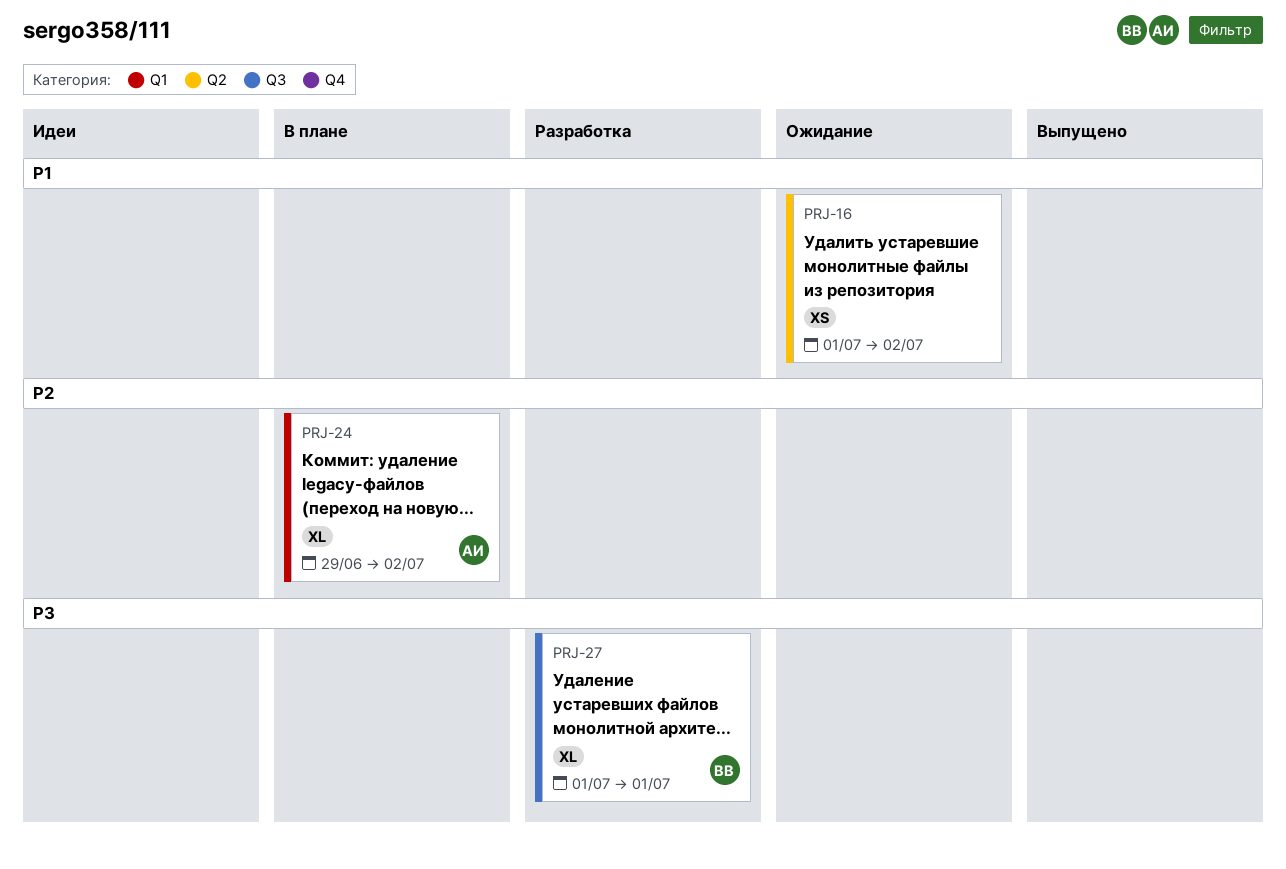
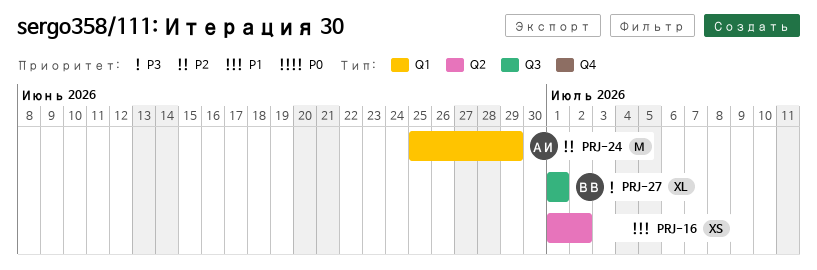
PRJ-24, estimate: XL -> M
PRJ-24, start: Jun 29 -> Jun 25
PRJ-24, due: Jul 2 -> Jun 29

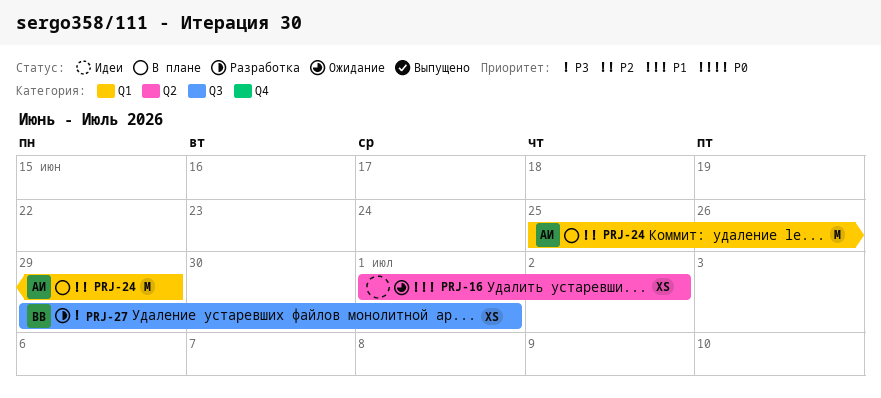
PRJ-27, estimate: XL -> XS
PRJ-27, start: Jul 1 -> Jun 29

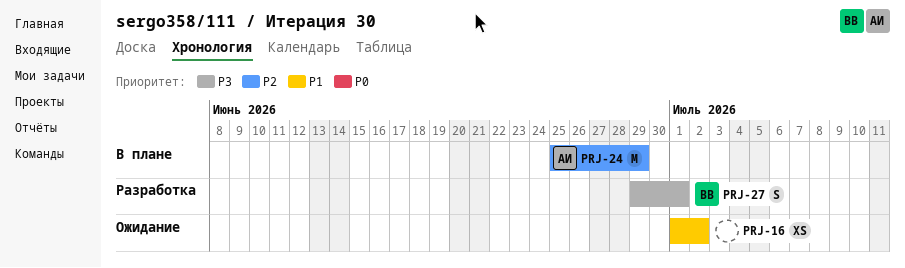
PRJ-27, estimate: XS -> S

